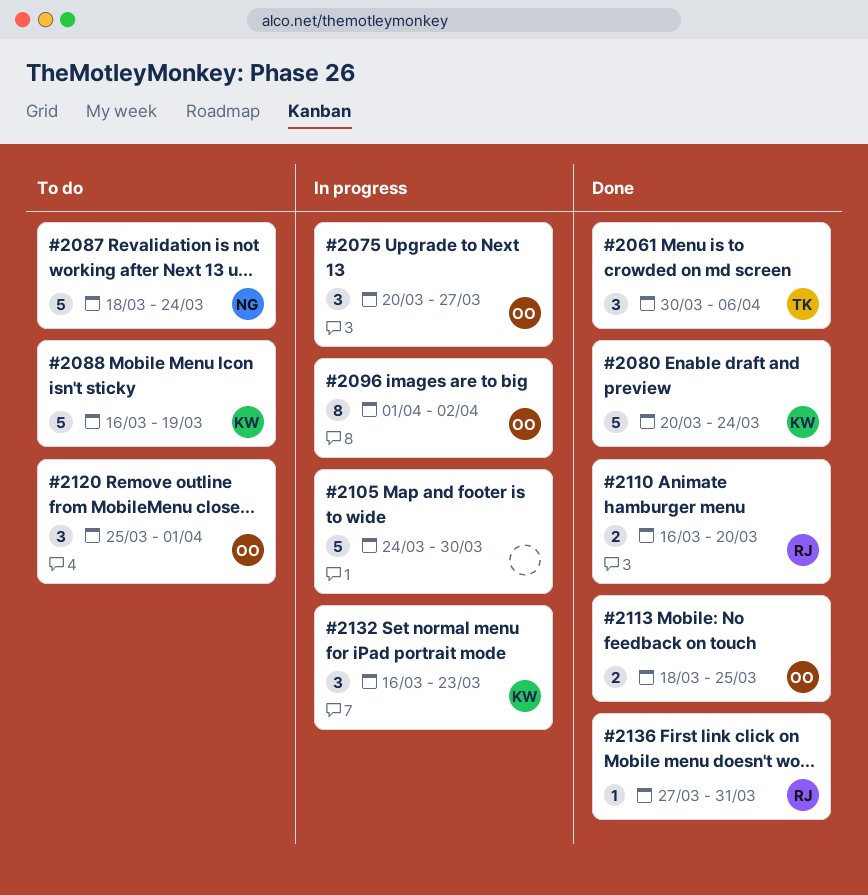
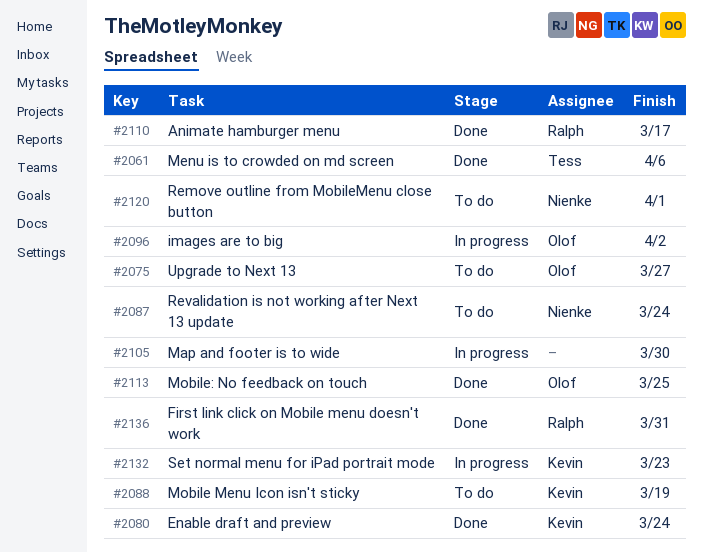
#2075, status: In progress -> To do
#2110, due: Mar 20 -> Mar 17
#2120, owner: Olof -> Nienke

